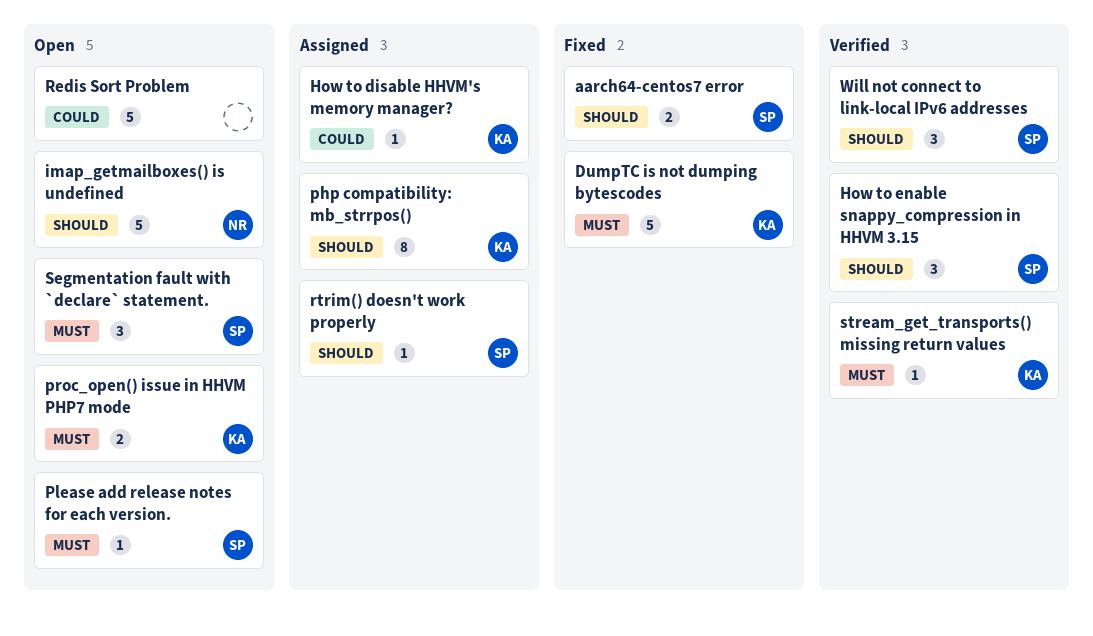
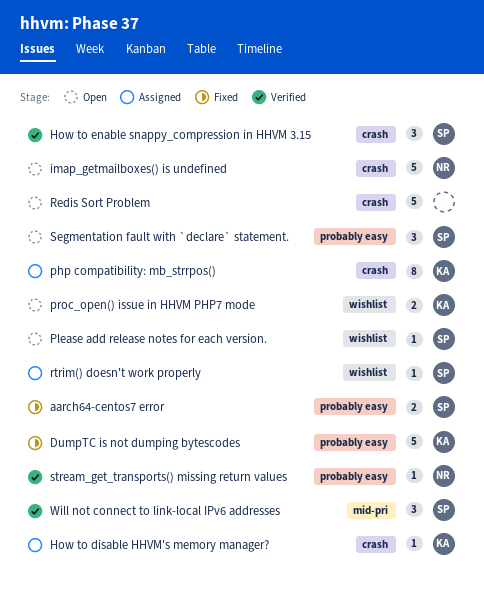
stream_get_transports() missing return values, owner: KA -> NR

